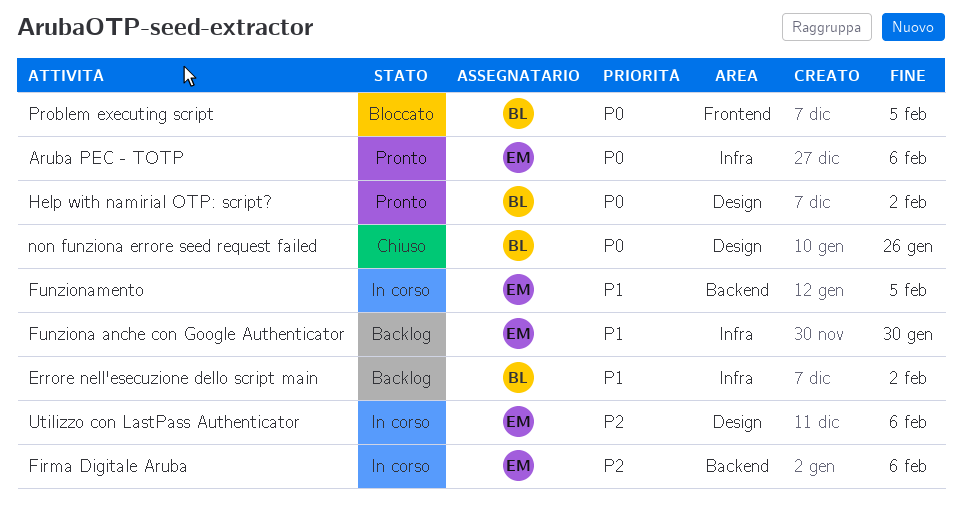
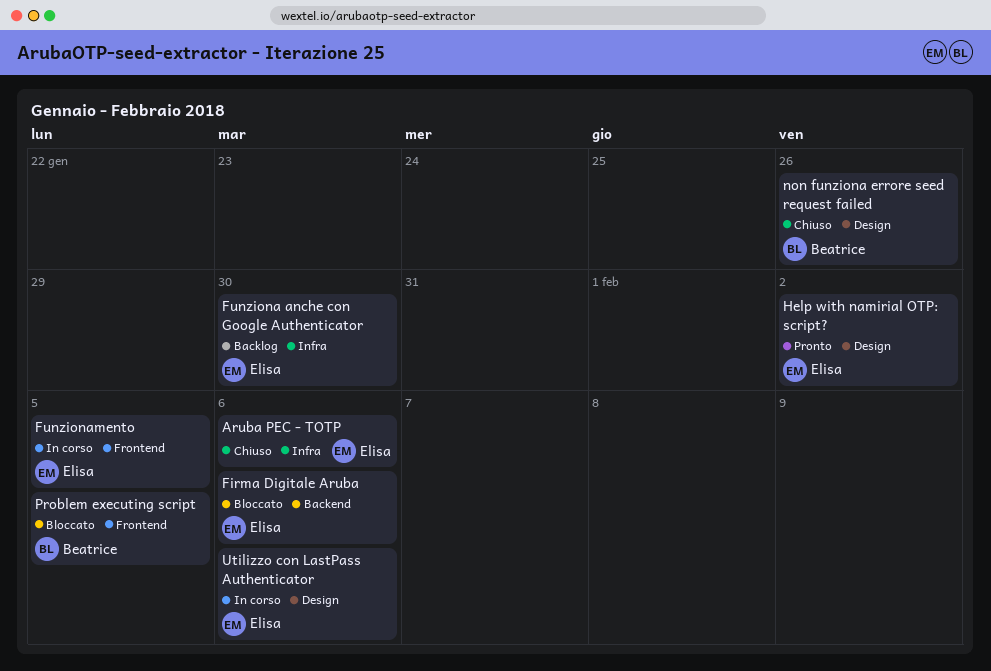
Aruba PEC - TOTP, status: Pronto -> Chiuso
Errore nell'esecuzione dello script main: present -> none
Firma Digitale Aruba, status: In corso -> Bloccato
Funzionamento, label: Backend -> Frontend
Help with namirial OTP: script?, owner: Beatrice -> Elisa

